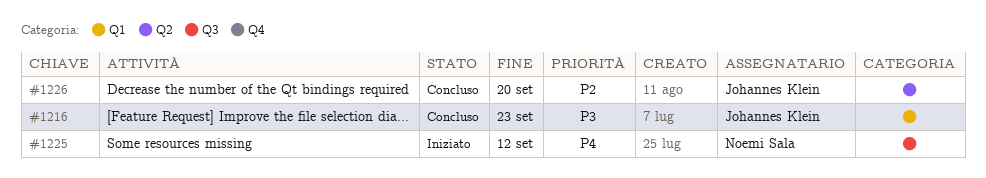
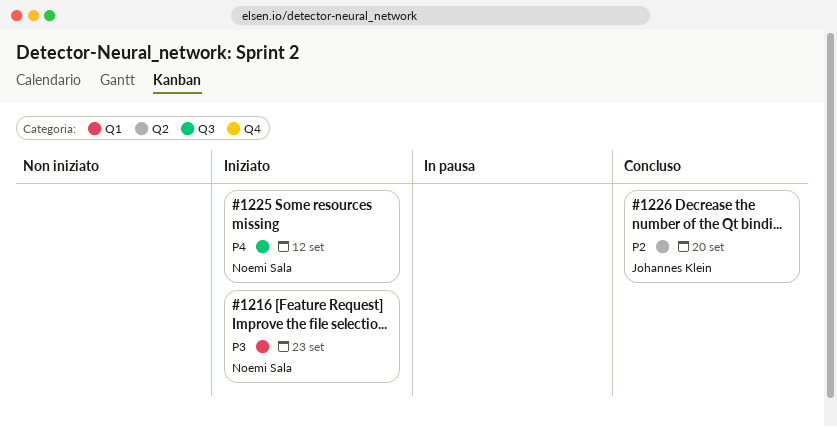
#1216, status: Concluso -> Iniziato
#1216, owner: Johannes Klein -> Noemi Sala

